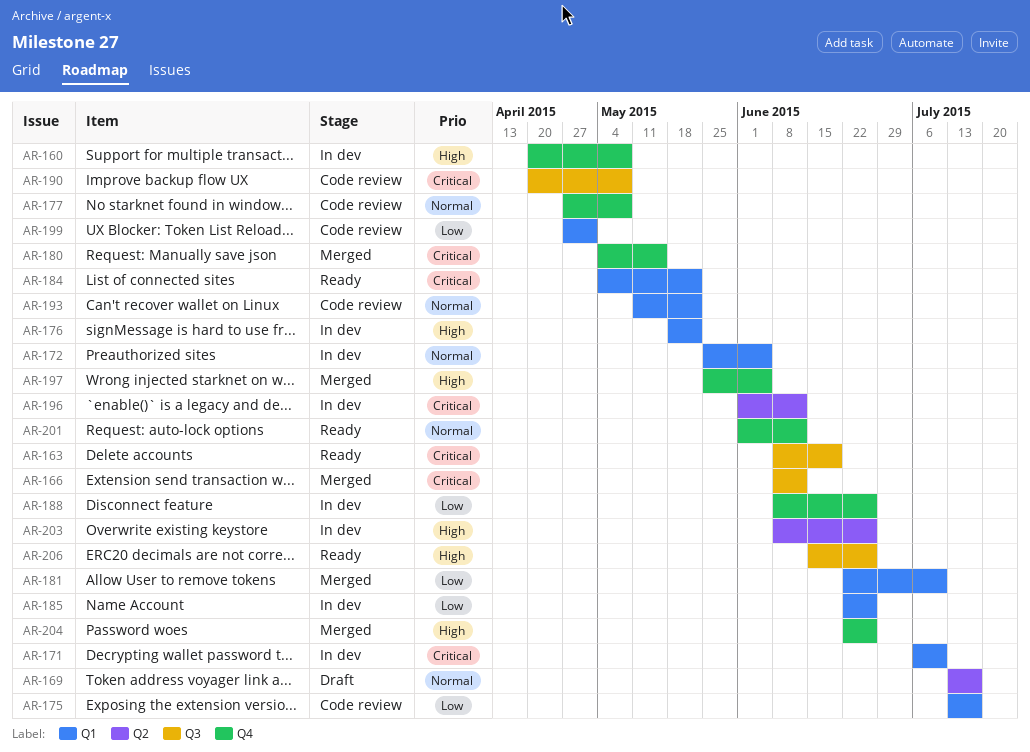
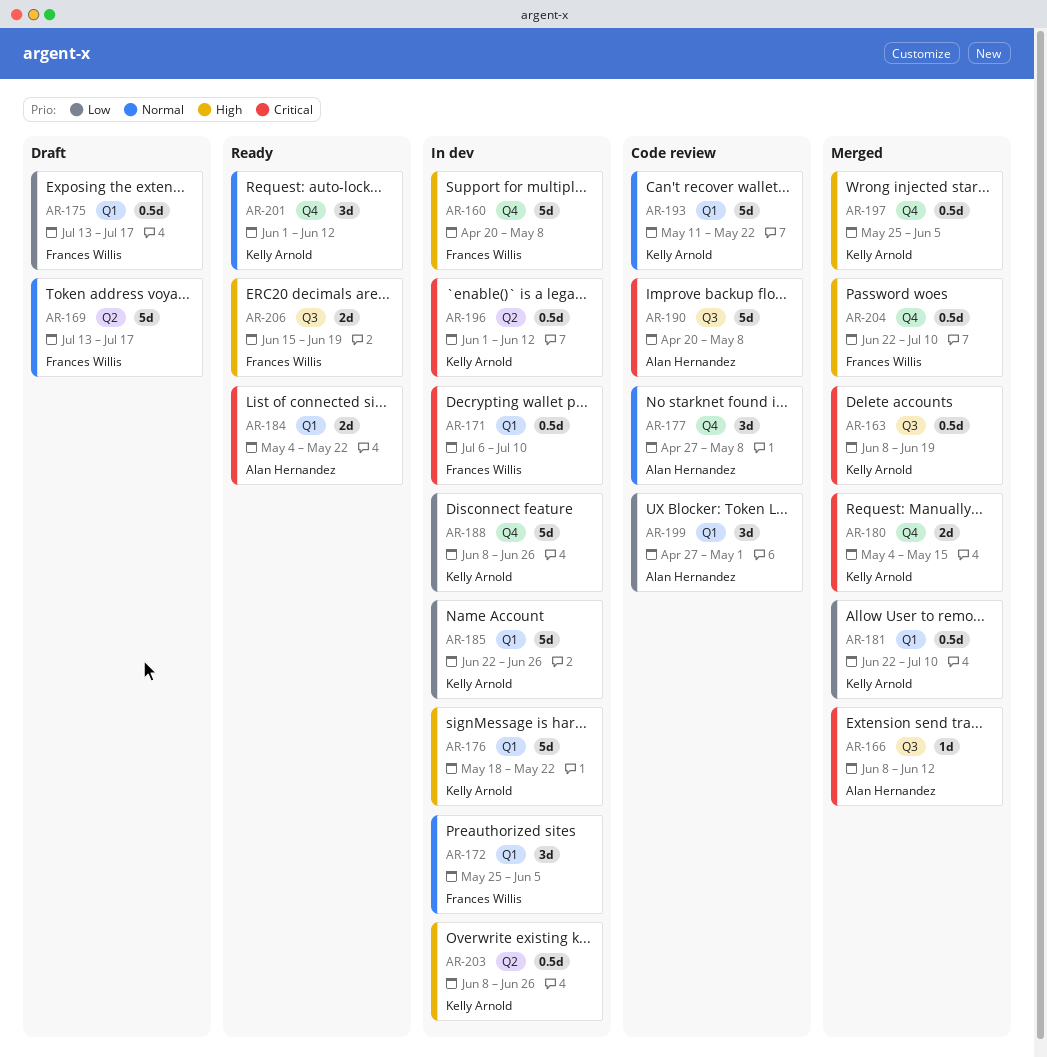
AR-163, status: Ready -> Merged
AR-175, status: Code review -> Draft
AR-204, due: Jun 26 -> Jul 10
AR-206, due: Jun 26 -> Jun 19

